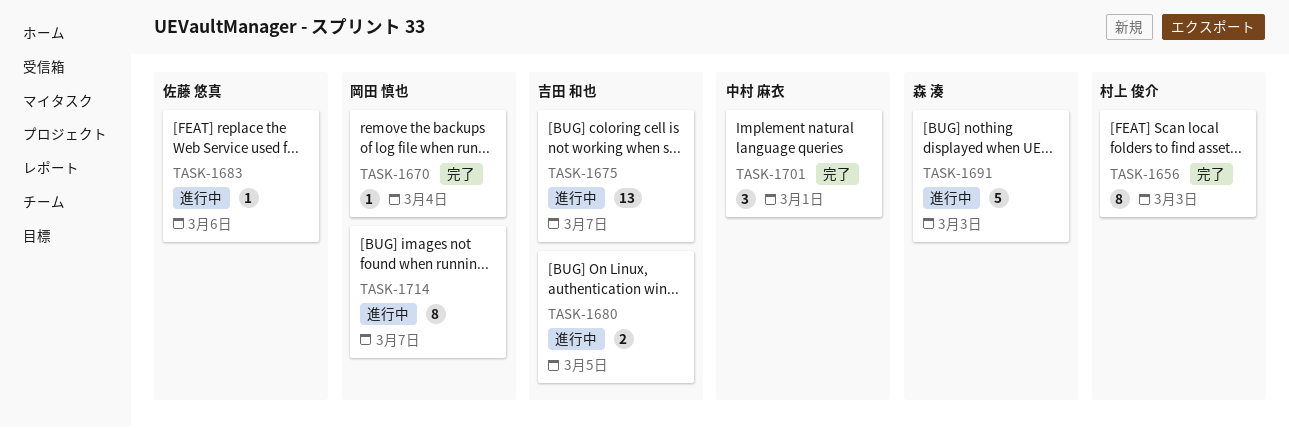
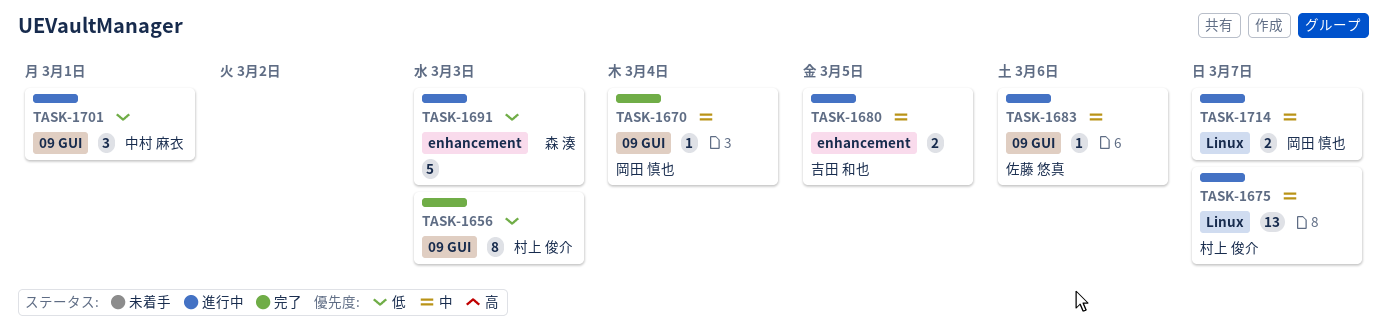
TASK-1675, owner: 吉田 和也 -> 村上 俊介
TASK-1701, status: 完了 -> 進行中
TASK-1714, estimate: 8 -> 2

